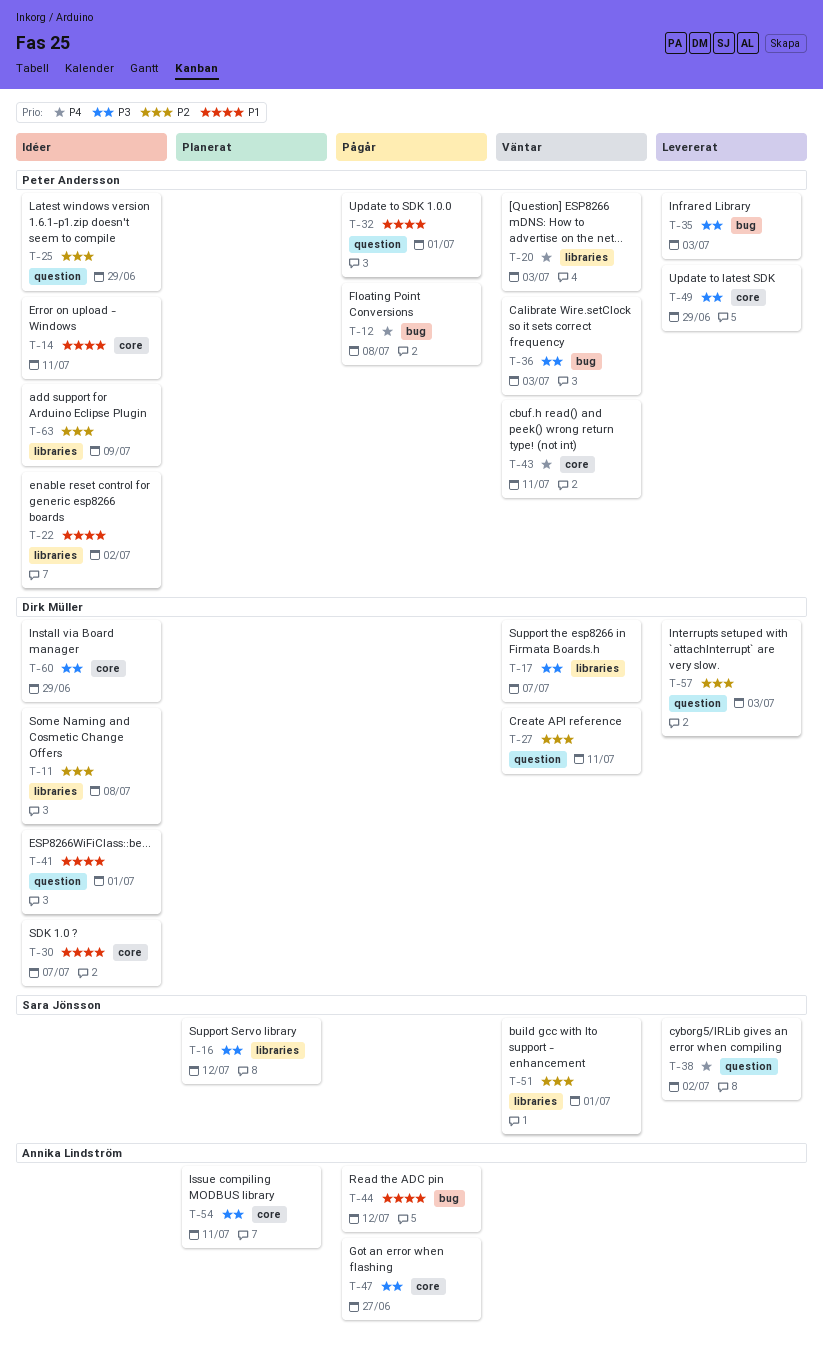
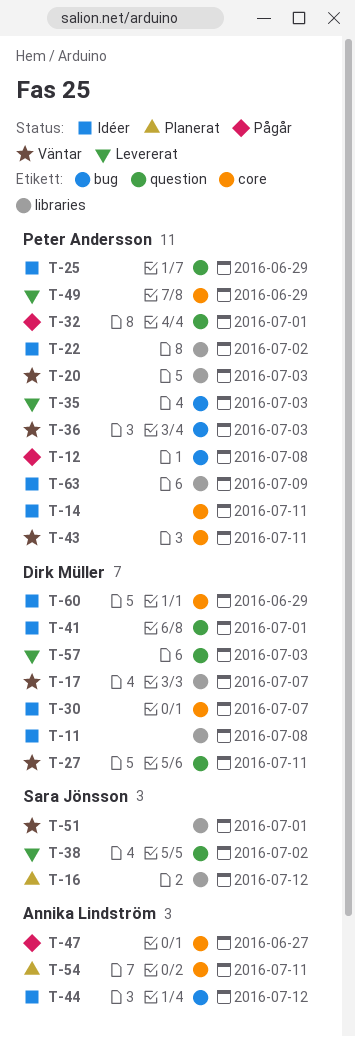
T-44, status: Pågår -> Idéer

